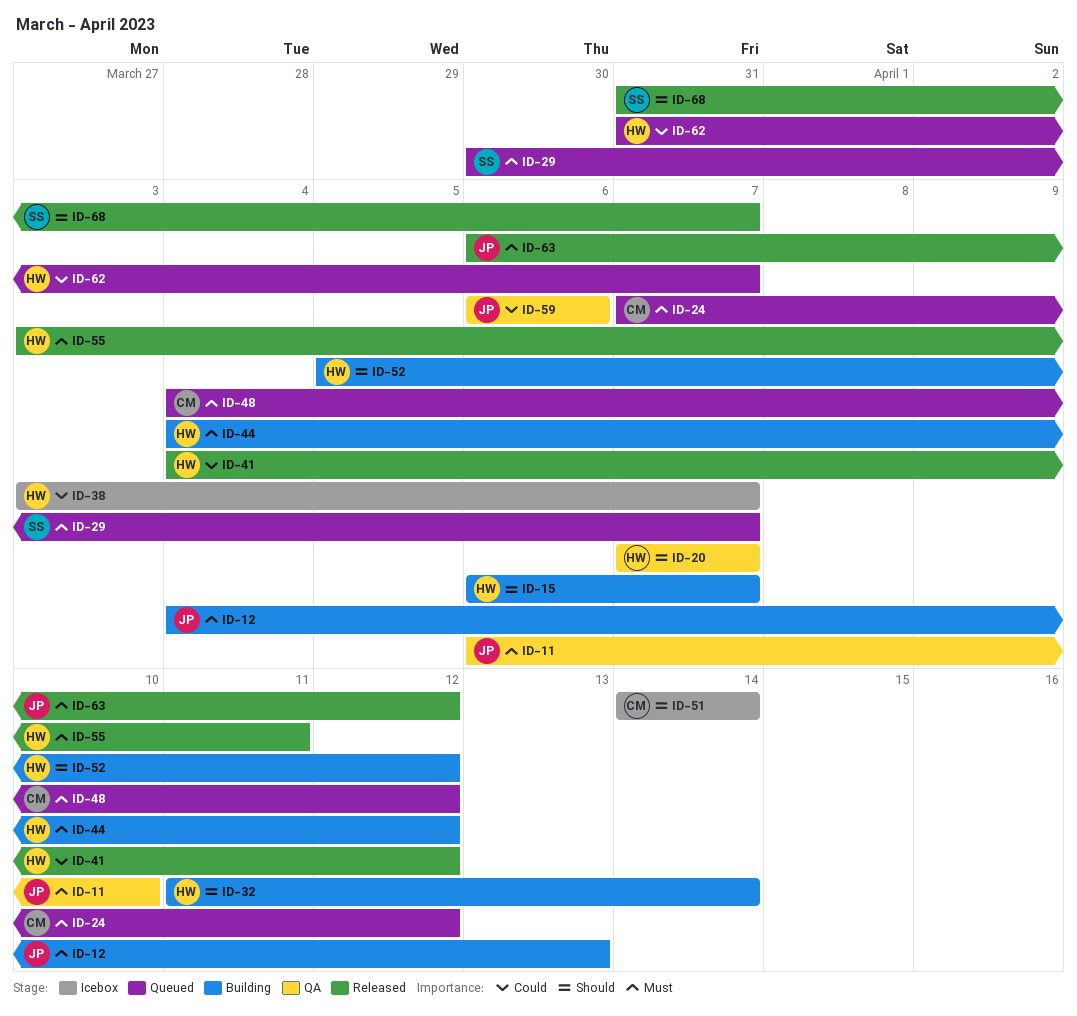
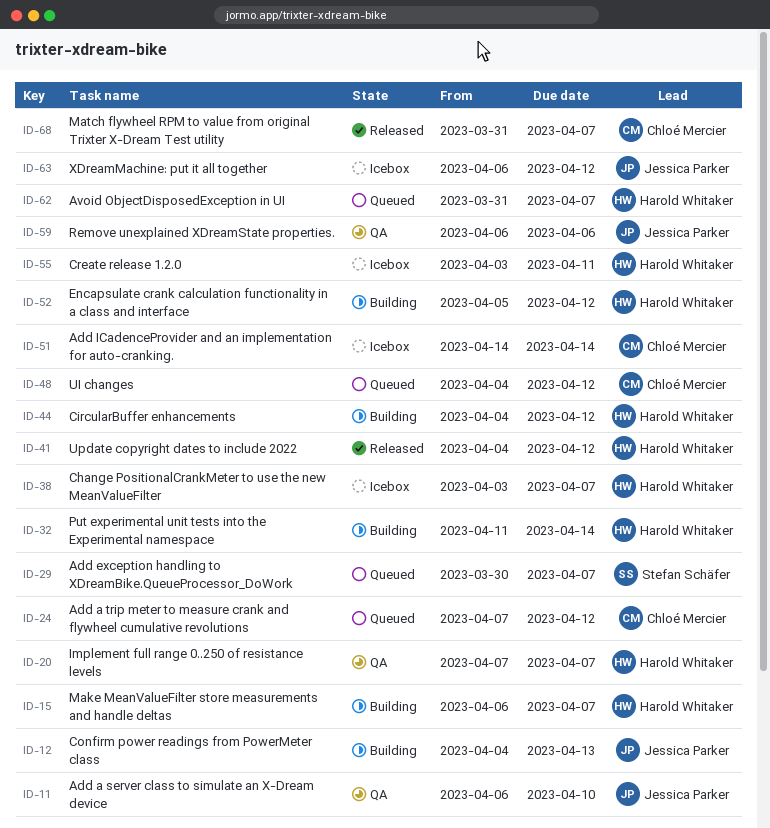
ID-55, status: Released -> Icebox
ID-63, status: Released -> Icebox
ID-68, owner: Stefan Schäfer -> Chloé Mercier

